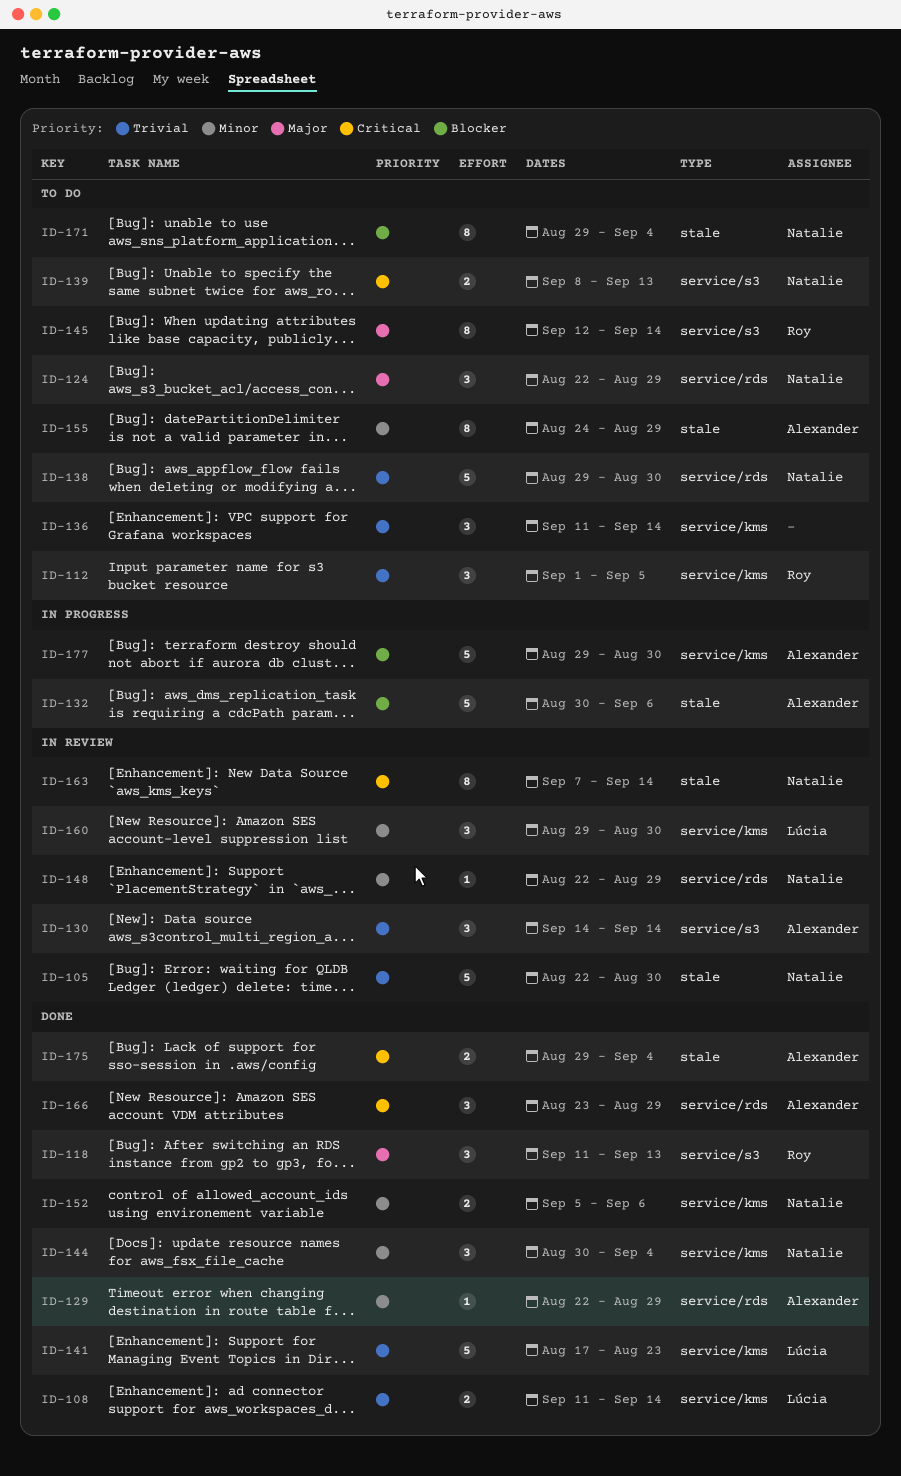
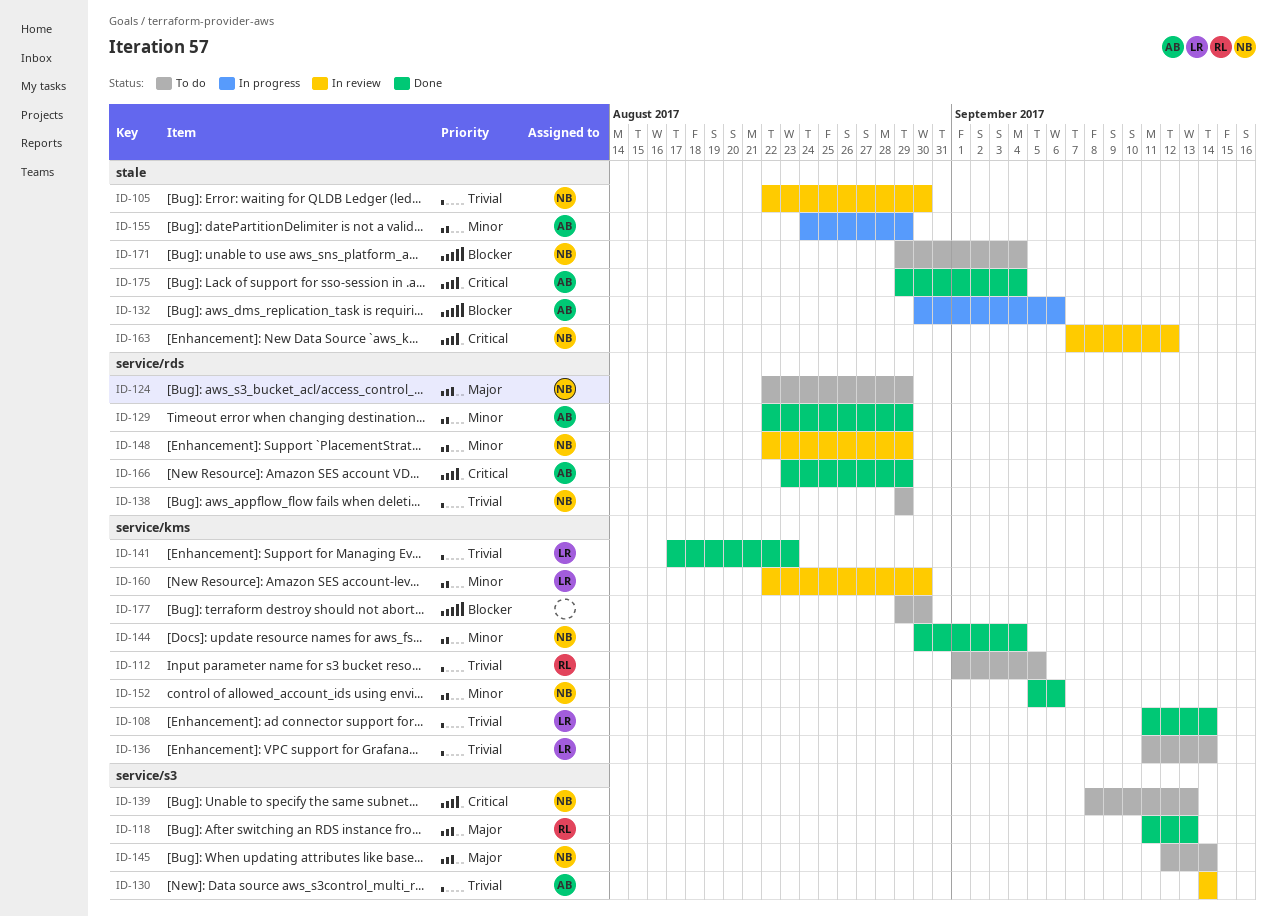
ID-136, owner: none -> Lúcia
ID-138, due: Aug 30 -> Aug 29
ID-145, owner: Roy -> Natalie
ID-155, status: To do -> In progress
ID-160, start: Aug 29 -> Aug 22
ID-163, due: Sep 14 -> Sep 12
ID-177, status: In progress -> To do
ID-177, owner: Alexander -> none

